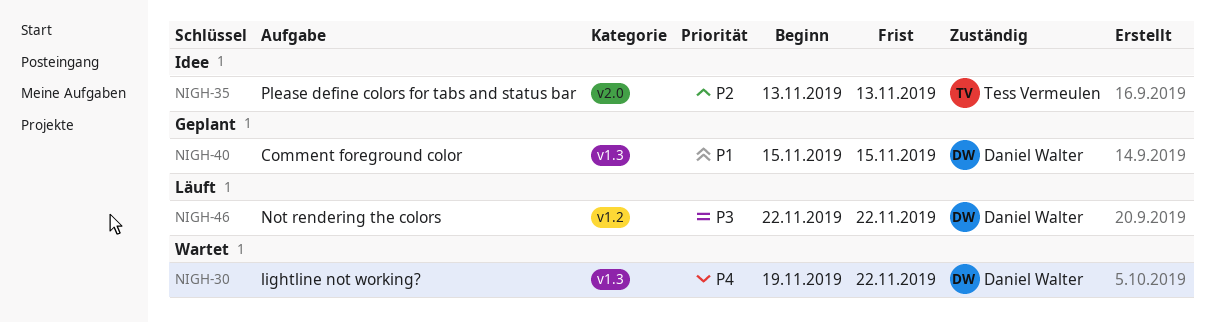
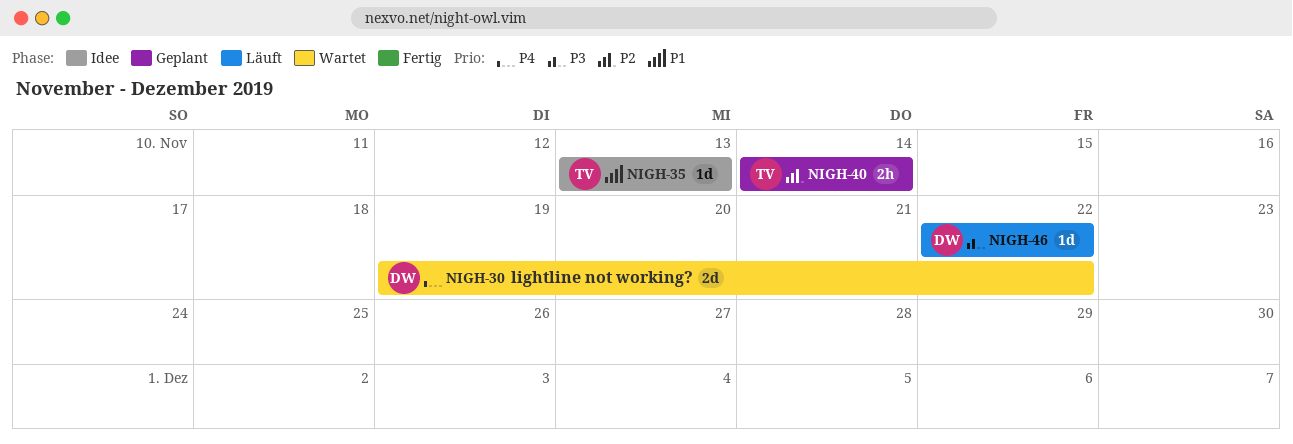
NIGH-35, priority: P2 -> P1
NIGH-40, owner: Daniel Walter -> Tess Vermeulen
NIGH-40, priority: P1 -> P2
NIGH-40, start: Nov 15 -> Nov 14
NIGH-40, due: Nov 15 -> Nov 14

